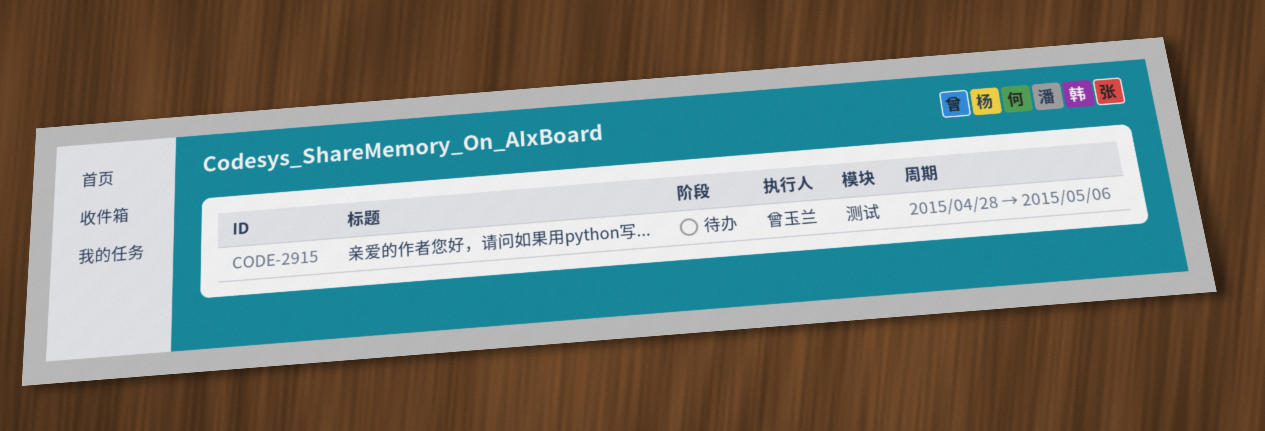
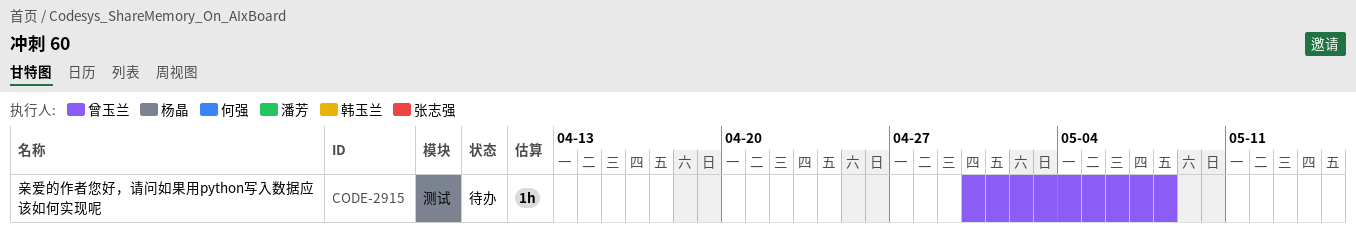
CODE-2915, start: Apr 28 -> Apr 30
CODE-2915, due: May 6 -> May 8

